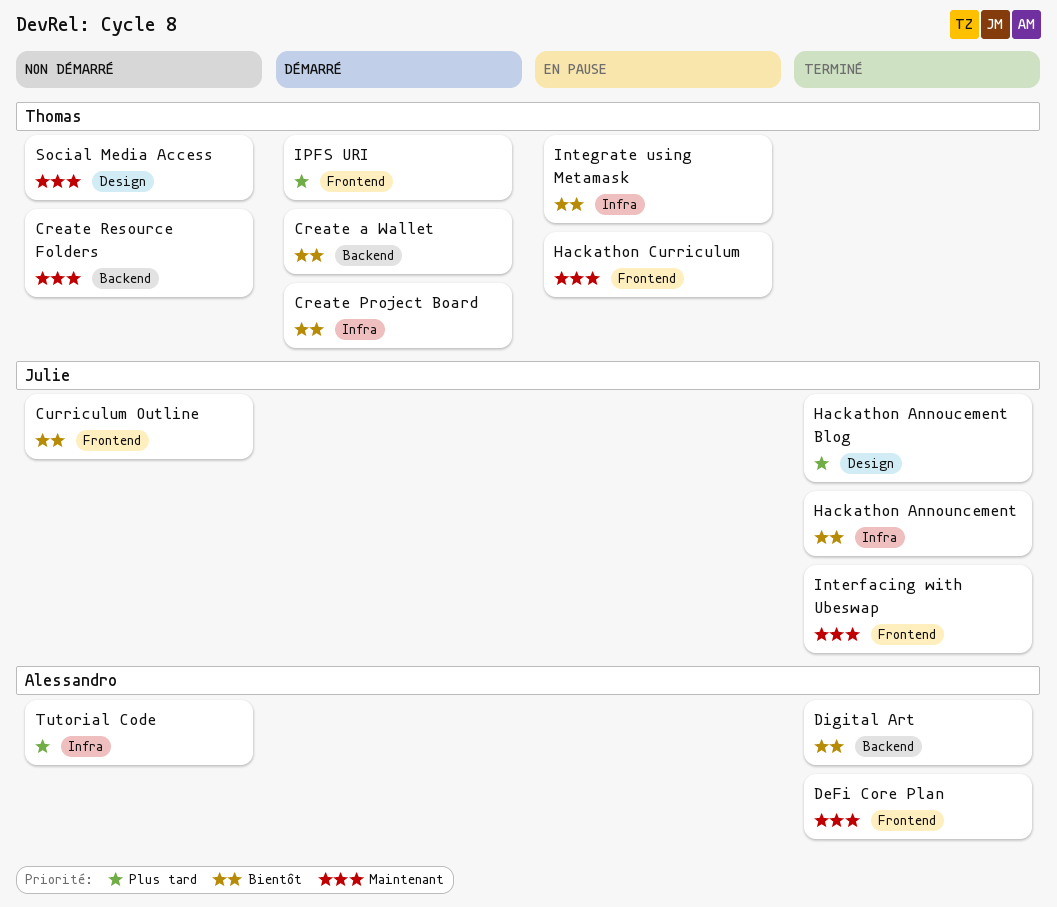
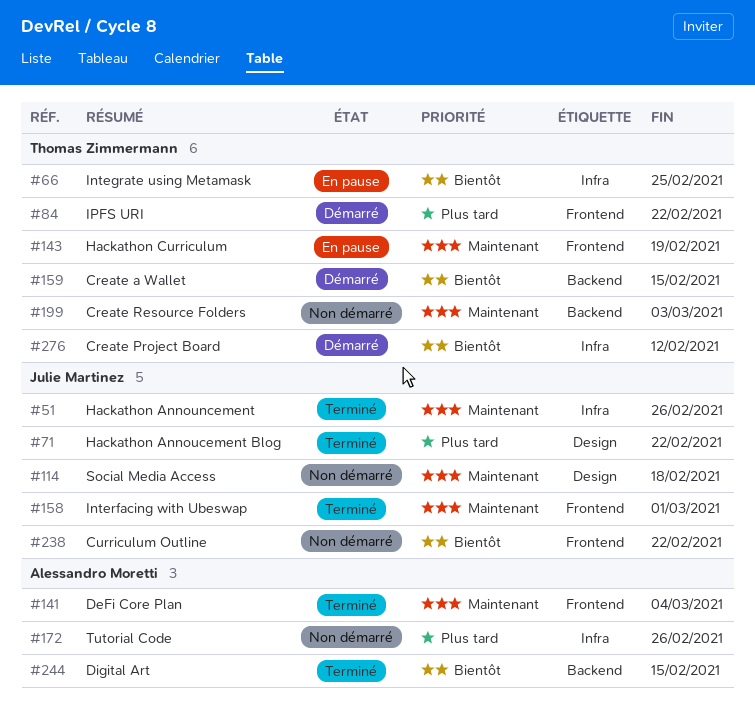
Hackathon Announcement, priority: Bientôt -> Maintenant
Social Media Access, owner: Thomas Zimmermann -> Julie Martinez

